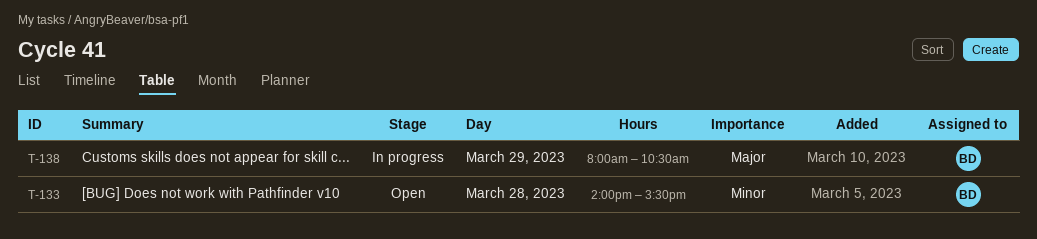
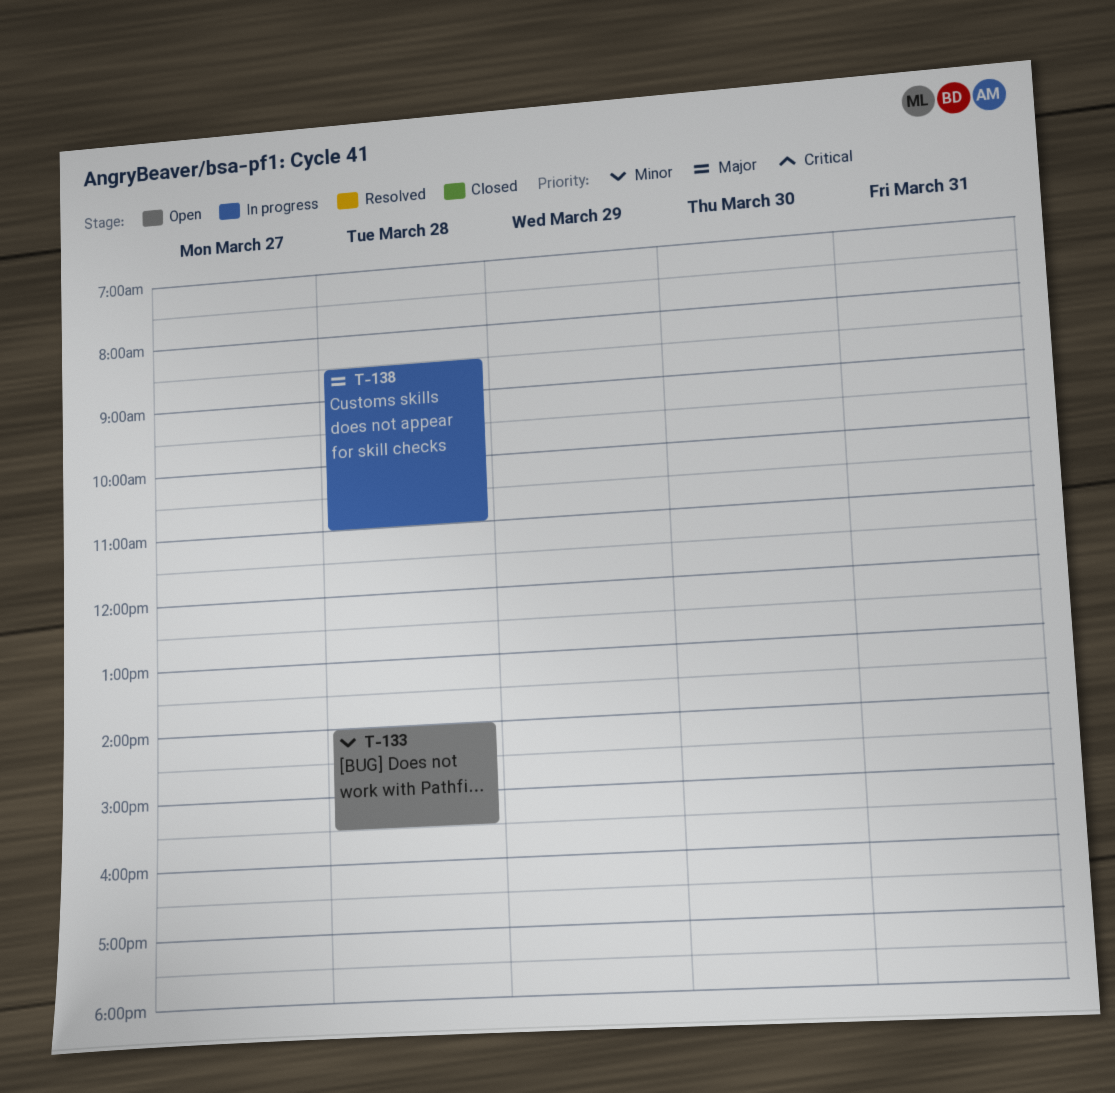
T-138, day: Mar 29 -> Mar 28
T-138, begins: 08:00 -> 08:30
T-138, ends: 10:30 -> 11:00

